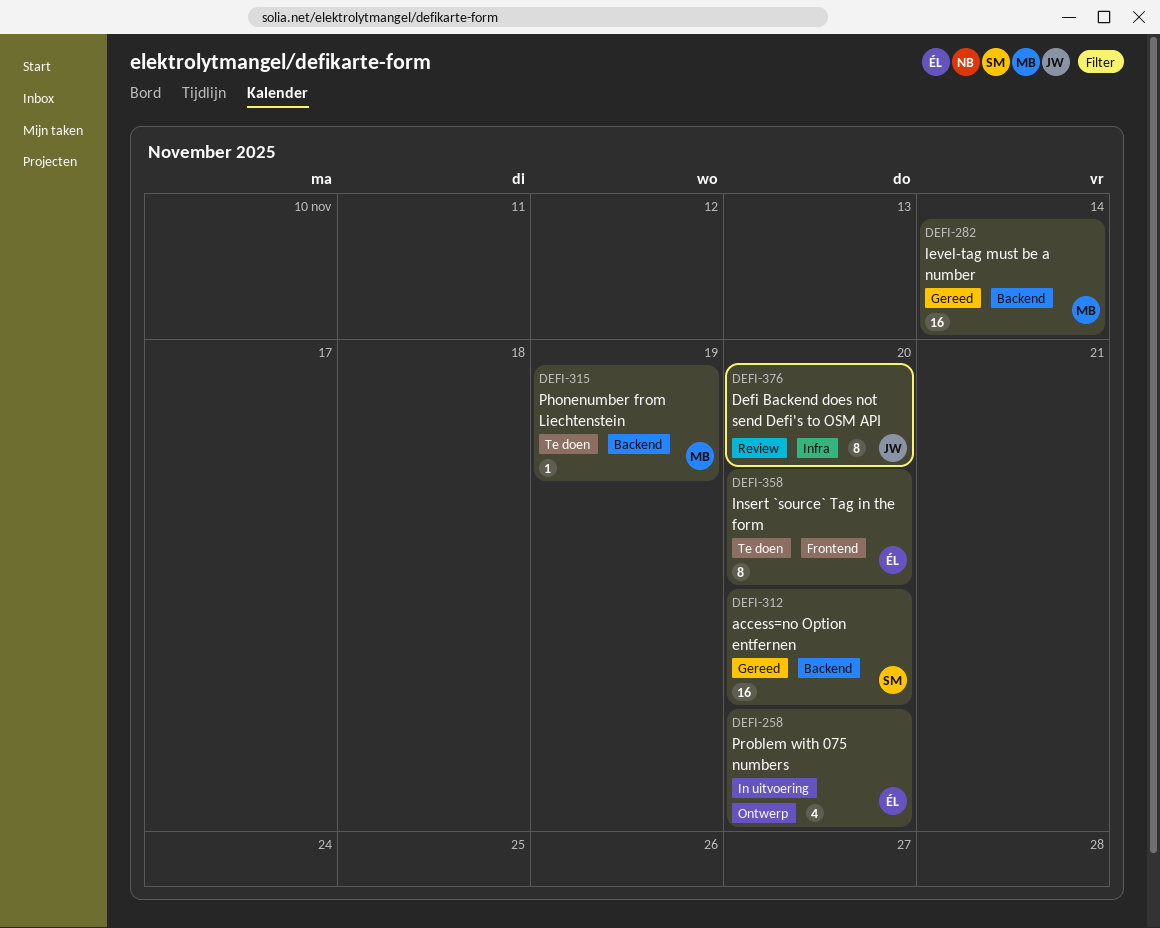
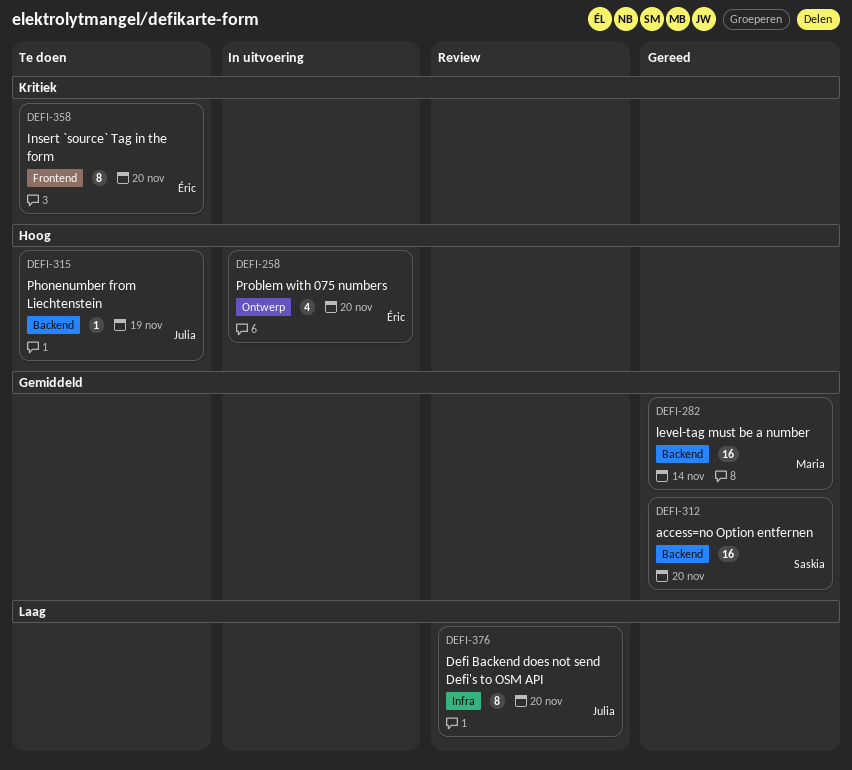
DEFI-315, owner: Maria -> Julia

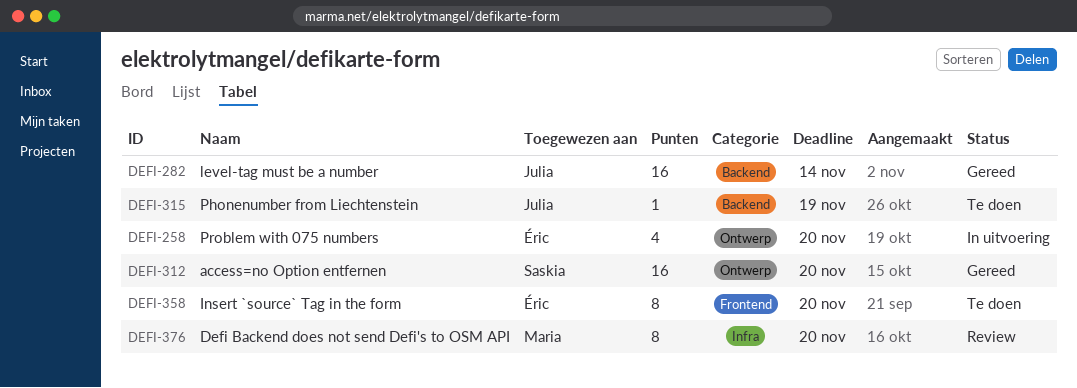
DEFI-282, owner: Maria -> Julia
DEFI-312, label: Backend -> Ontwerp
DEFI-376, owner: Julia -> Maria

